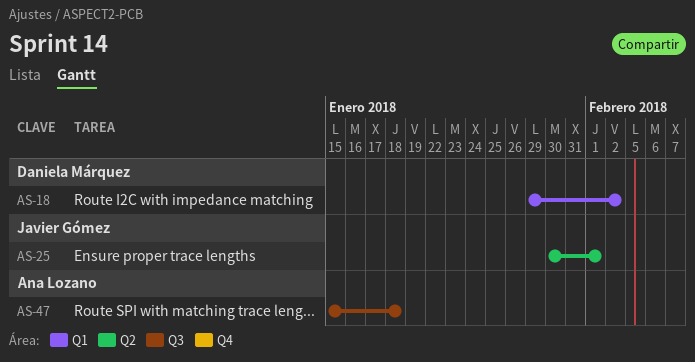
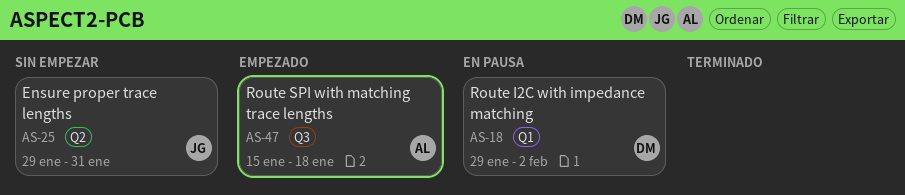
AS-25, start: Jan 30 -> Jan 29
AS-25, due: Feb 1 -> Jan 31

